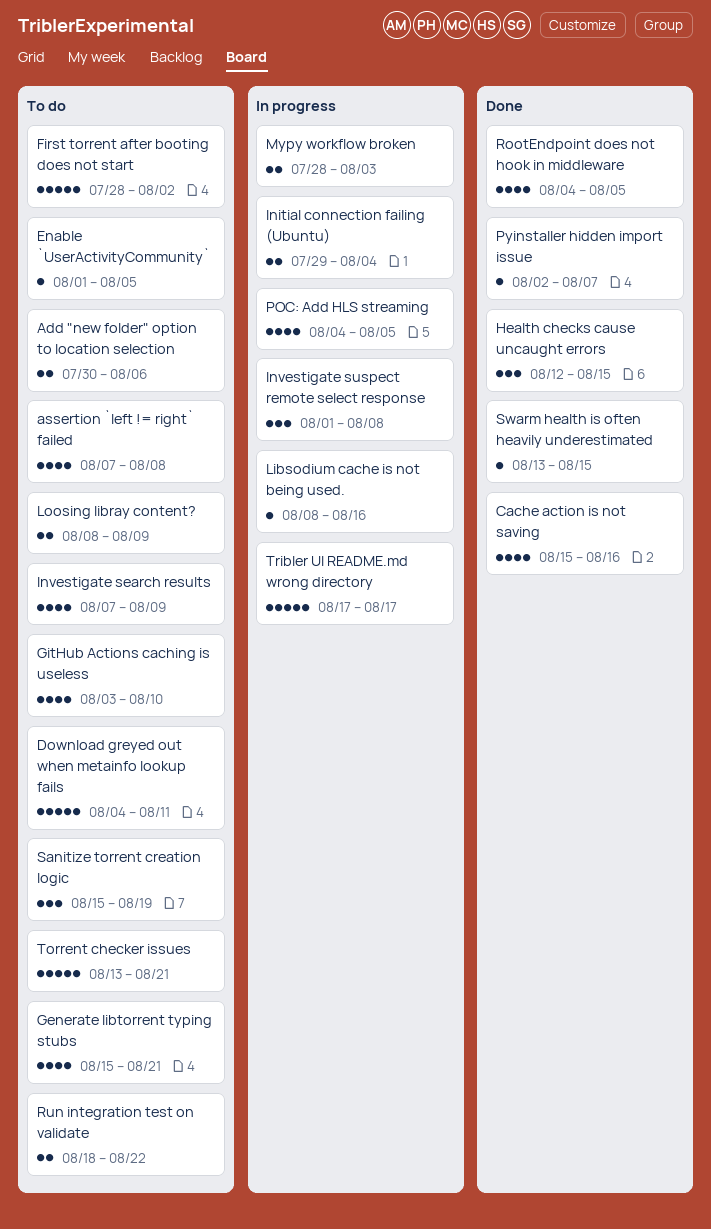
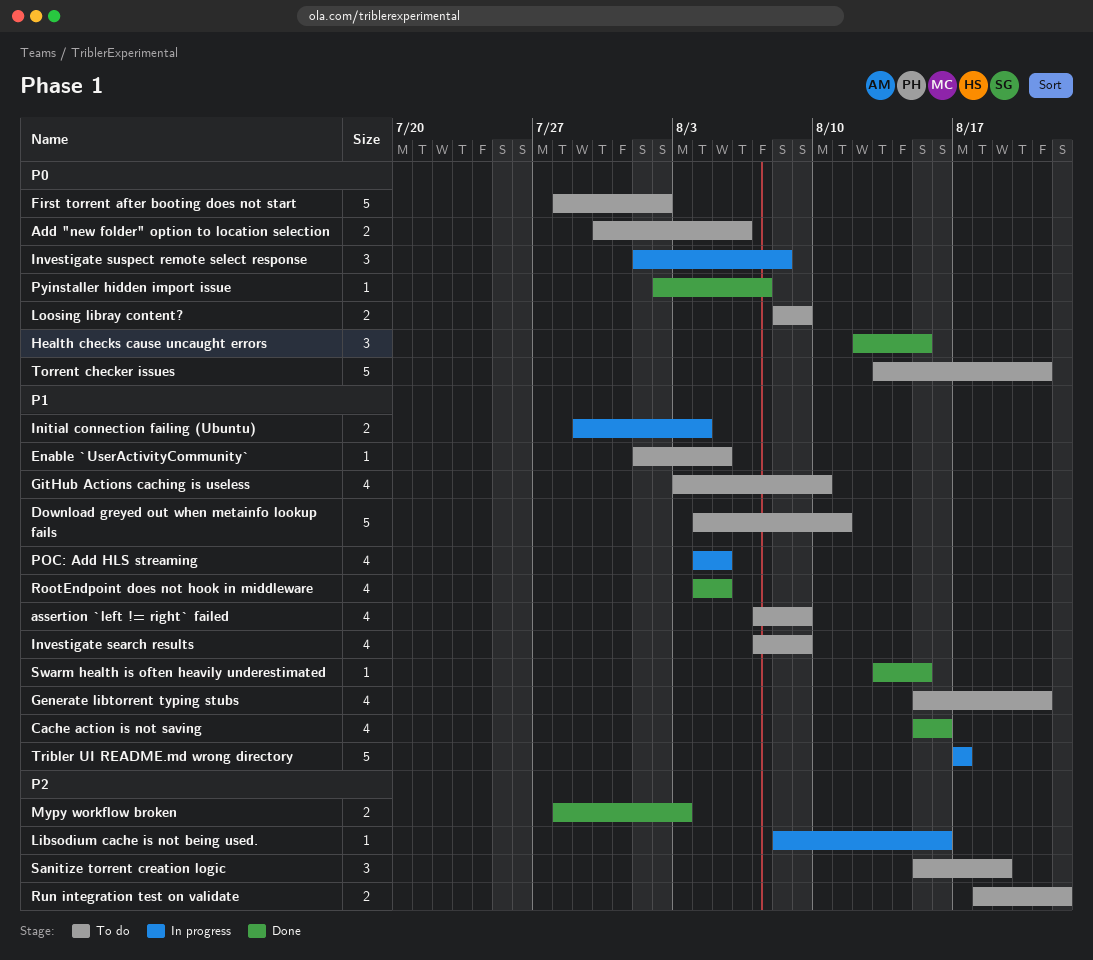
assertion `left != right` failed, due: Aug 8 -> Aug 9
Mypy workflow broken, status: In progress -> Done

